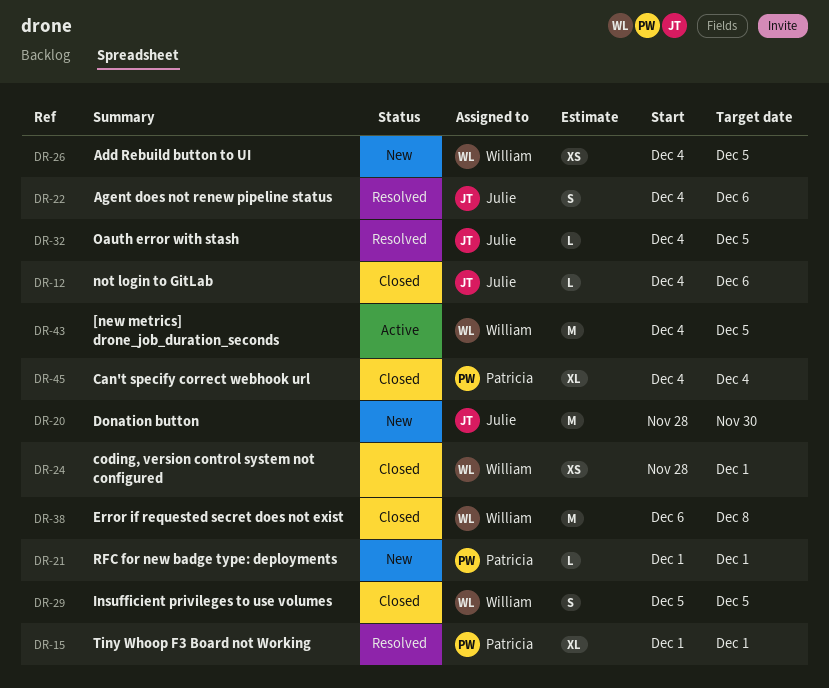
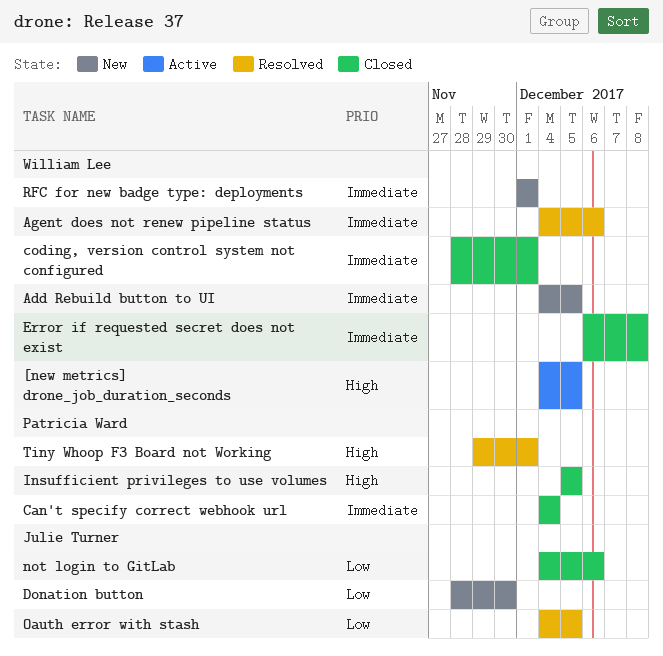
Agent does not renew pipeline status, owner: Julie Turner -> William Lee
Insufficient privileges to use volumes, owner: William Lee -> Patricia Ward
RFC for new badge type: deployments, owner: Patricia Ward -> William Lee
Tiny Whoop F3 Board not Working, start: Dec 1 -> Nov 29

